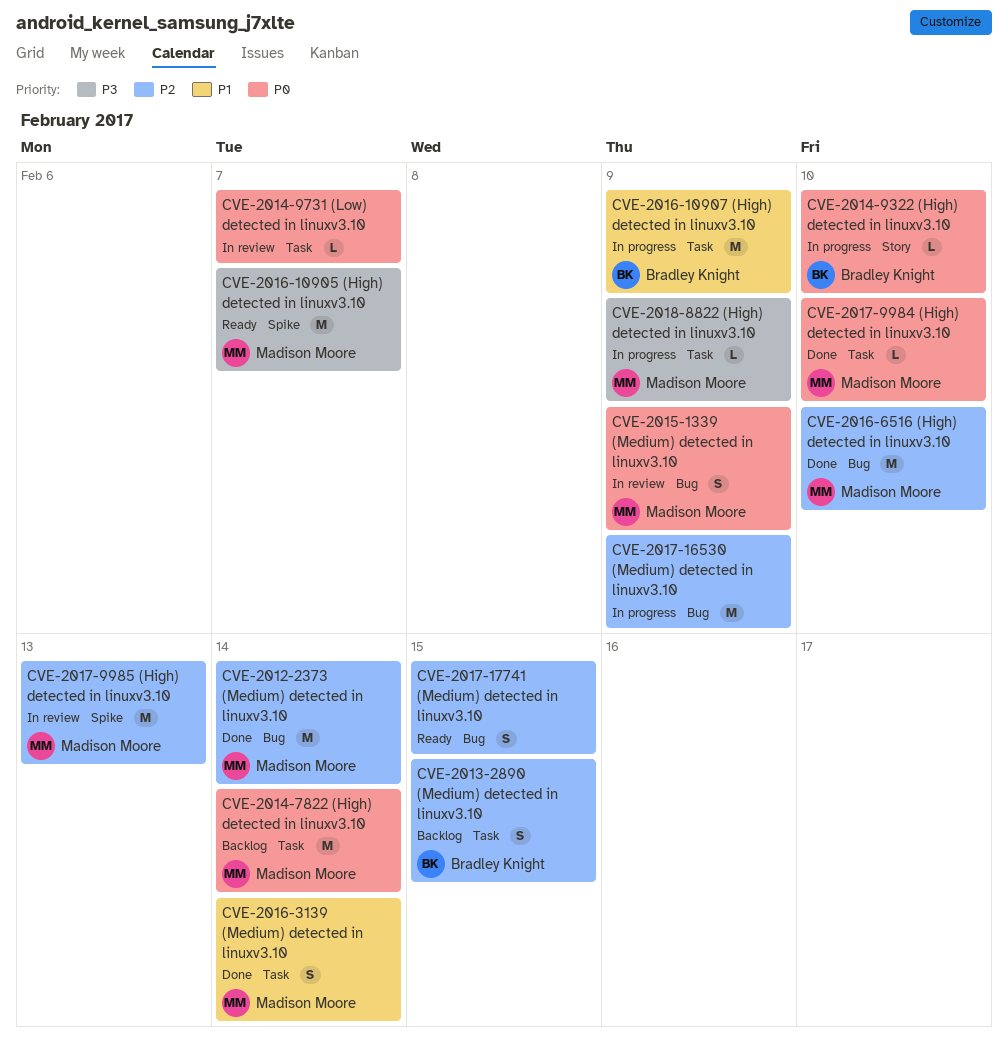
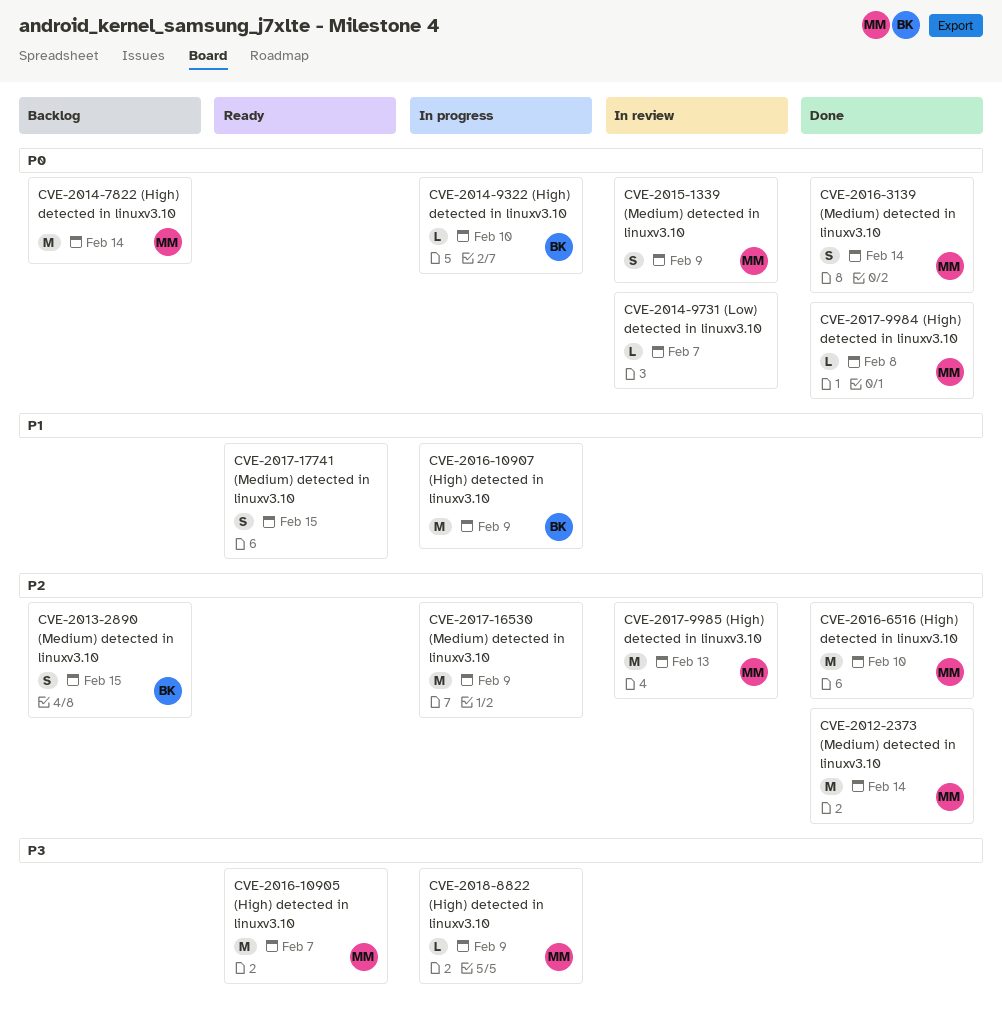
CVE-2016-3139 (Medium) detected in linuxv3.10, priority: P1 -> P0
CVE-2017-17741 (Medium) detected in linuxv3.10, priority: P2 -> P1
CVE-2017-9984 (High) detected in linuxv3.10, due: Feb 10 -> Feb 8

